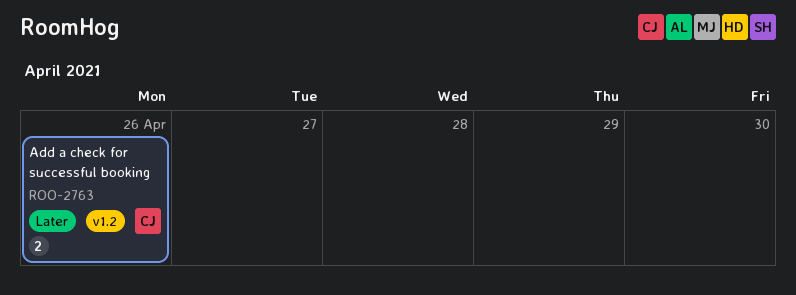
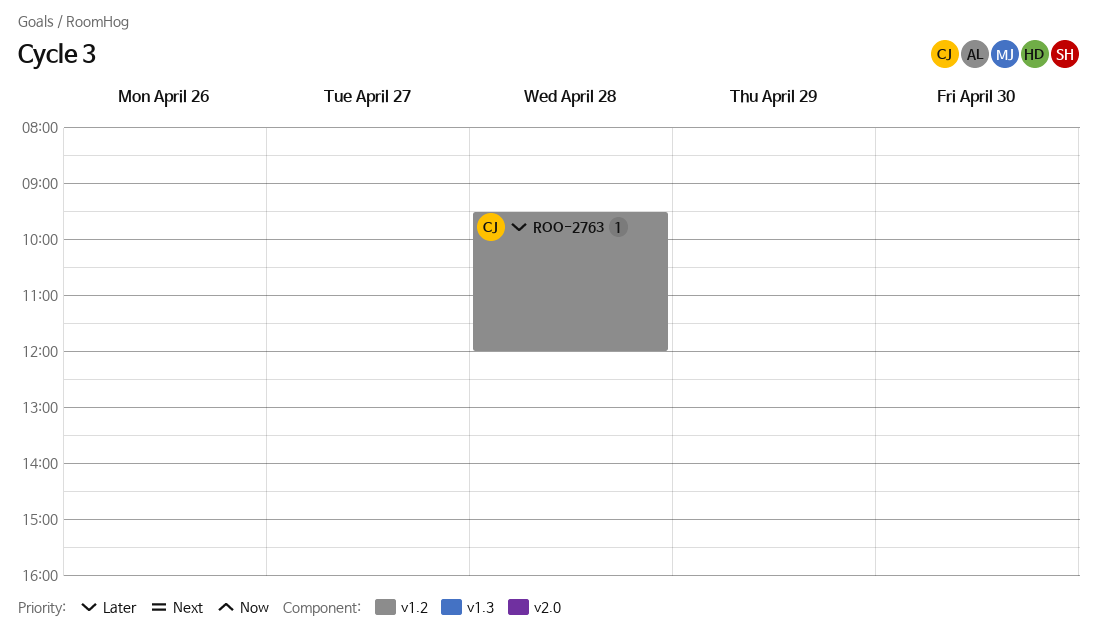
ROO-2763, estimate: 2 -> 1
ROO-2763, day: Apr 26 -> Apr 28

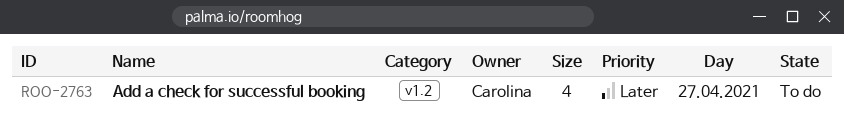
ROO-2763, estimate: 1 -> 4
ROO-2763, day: Apr 28 -> Apr 27

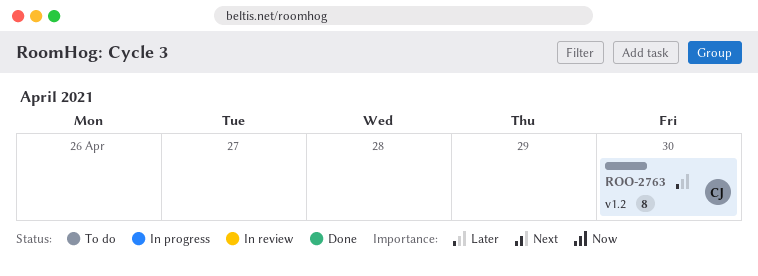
ROO-2763, estimate: 4 -> 8
ROO-2763, day: Apr 27 -> Apr 30

